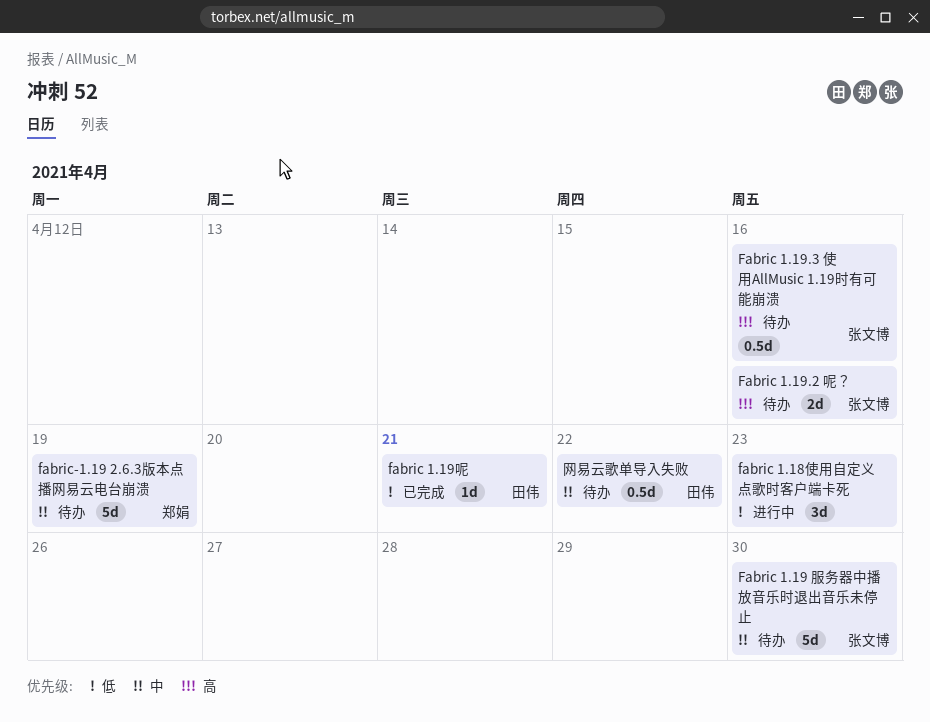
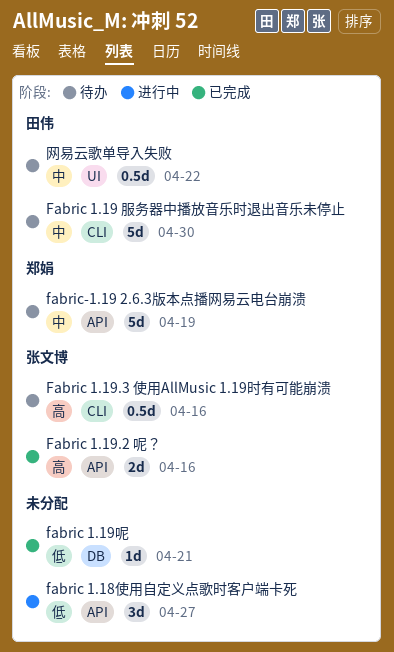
fabric 1.18使用自定义点歌时客户端卡死, due: Apr 23 -> Apr 27
Fabric 1.19 服务器中播放音乐时退出音乐未停止, owner: 张文博 -> 田伟
Fabric 1.19.2 呢？, status: 待办 -> 已完成
fabric 1.19呢, owner: 田伟 -> none

